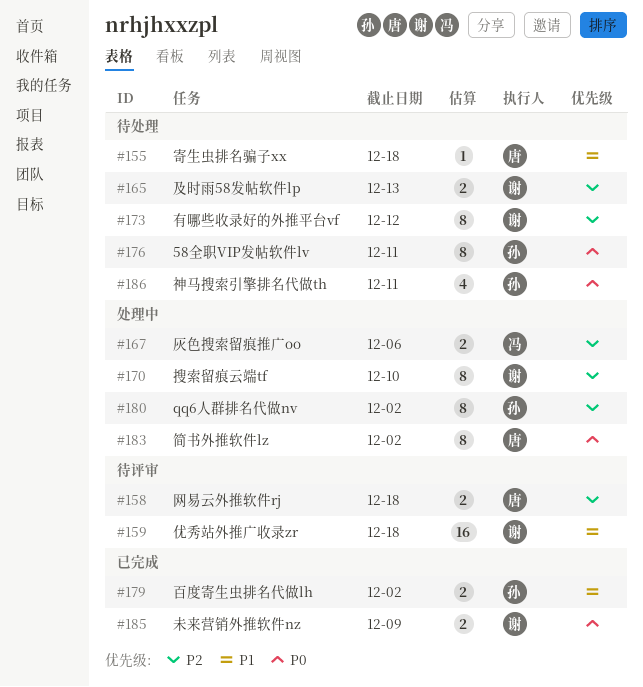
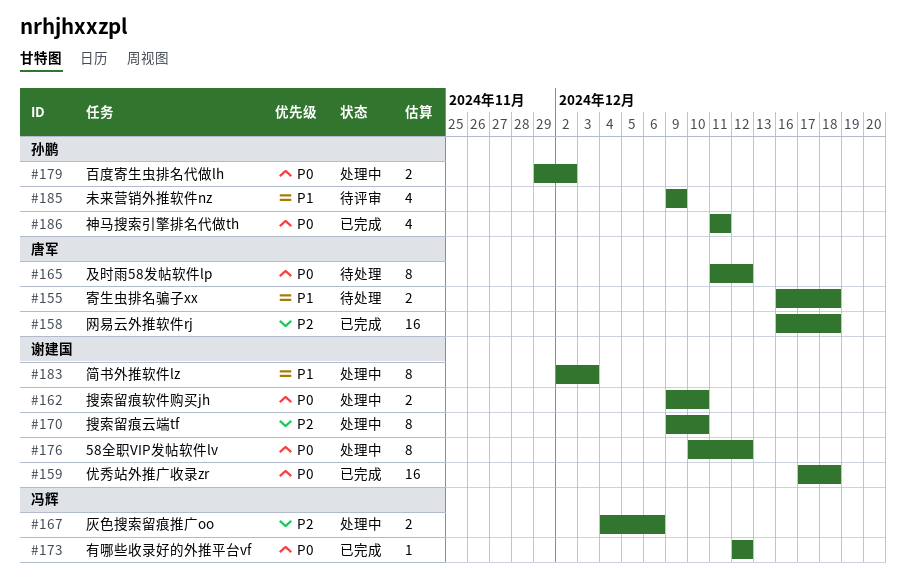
#155, estimate: 1 -> 2
#158, status: 待评审 -> 已完成
#158, estimate: 2 -> 16
#159, status: 待评审 -> 已完成
#159, priority: P1 -> P0
#162: none -> present
#165, owner: 谢建国 -> 唐军
#165, priority: P2 -> P0
#165, estimate: 2 -> 8
#165, due: Dec 13 -> Dec 12
#173, status: 待处理 -> 已完成
#173, owner: 谢建国 -> 冯辉
#173, priority: P2 -> P0
#173, estimate: 8 -> 1
#176, status: 待处理 -> 处理中
#176, owner: 孙鹏 -> 谢建国
#176, due: Dec 11 -> Dec 12
#179, status: 已完成 -> 处理中
#179, priority: P1 -> P0
#180: present -> none
#183, owner: 唐军 -> 谢建国
#183, priority: P0 -> P1
#183, due: Dec 2 -> Dec 3
#185, status: 已完成 -> 待评审
#185, owner: 谢建国 -> 孙鹏
#185, priority: P0 -> P1
#185, estimate: 2 -> 4
#186, status: 待处理 -> 已完成

